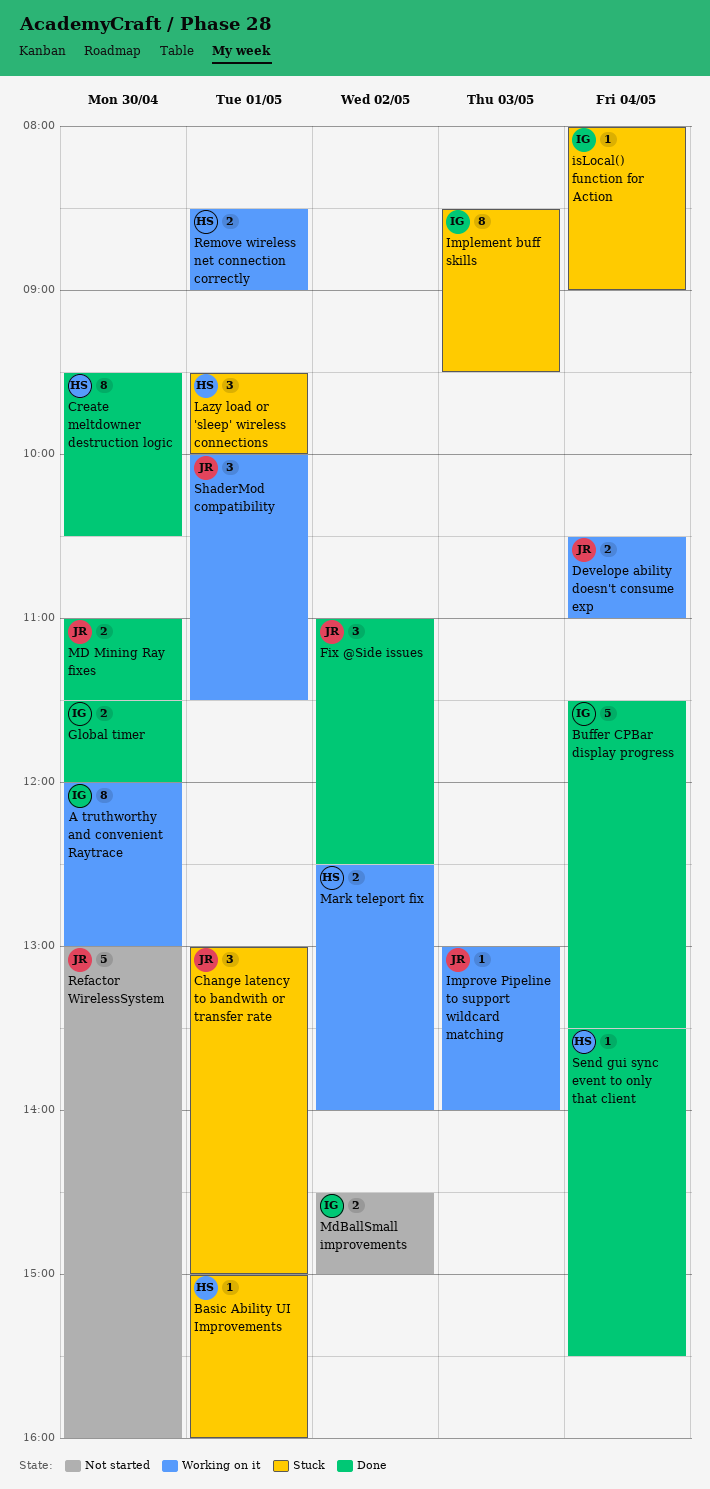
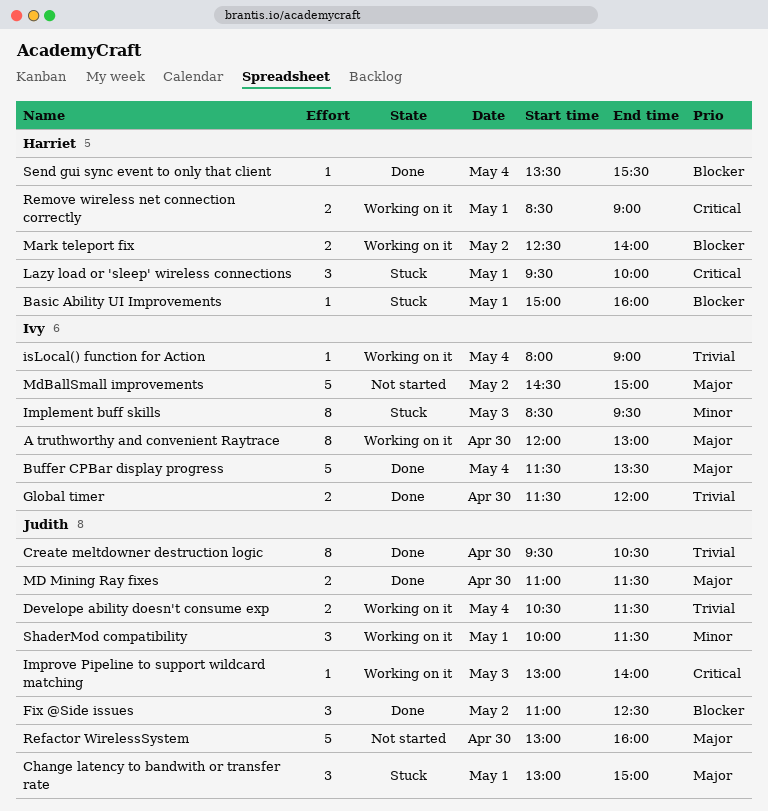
Create meltdowner destruction logic, owner: Harriet -> Judith
Develope ability doesn't consume exp, ends: 11:00 -> 11:30
isLocal() function for Action, status: Stuck -> Working on it
MdBallSmall improvements, estimate: 2 -> 5

